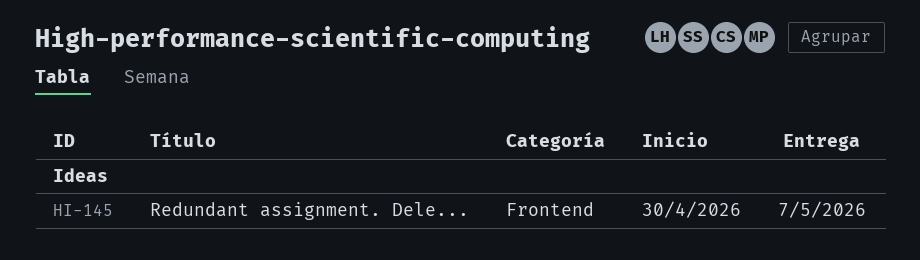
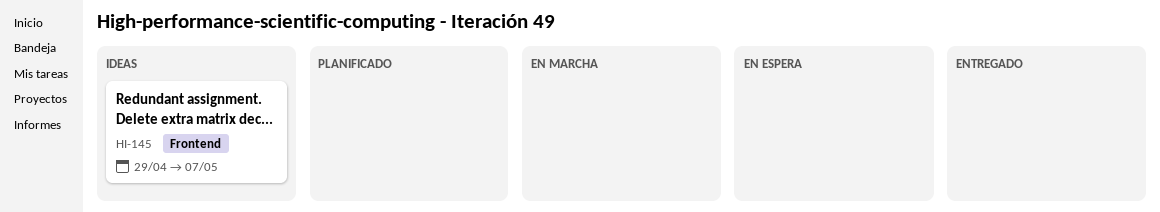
HI-145, start: Apr 30 -> Apr 29

